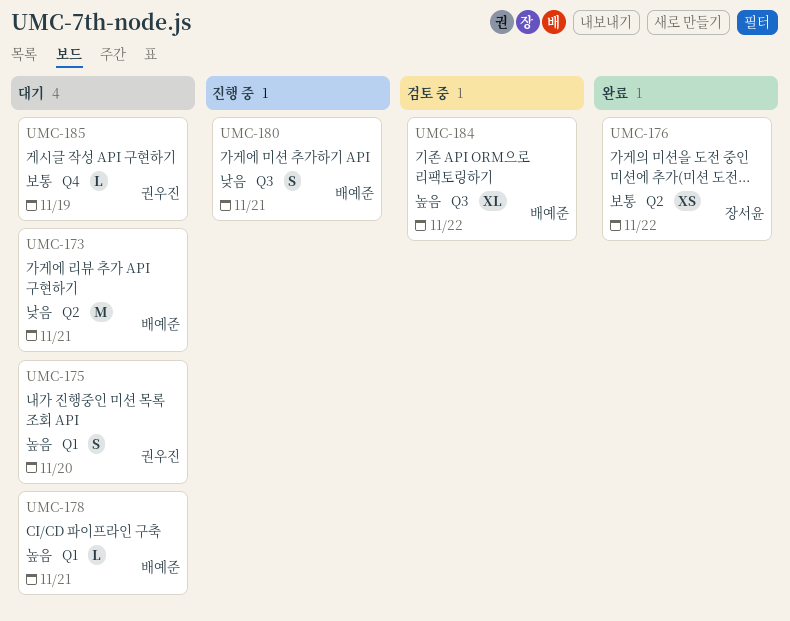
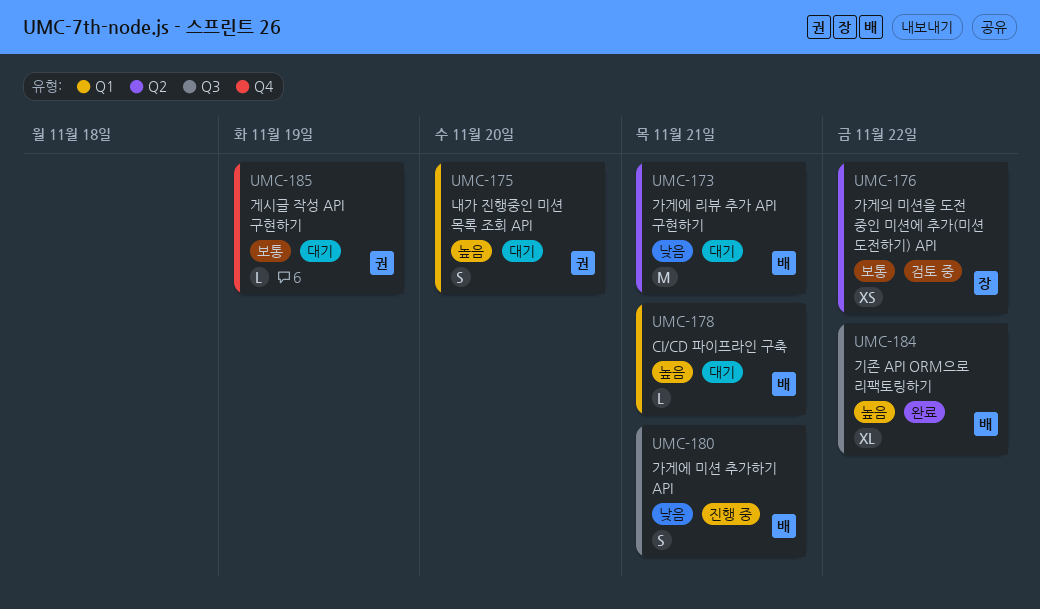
UMC-176, status: 완료 -> 검토 중
UMC-184, status: 검토 중 -> 완료

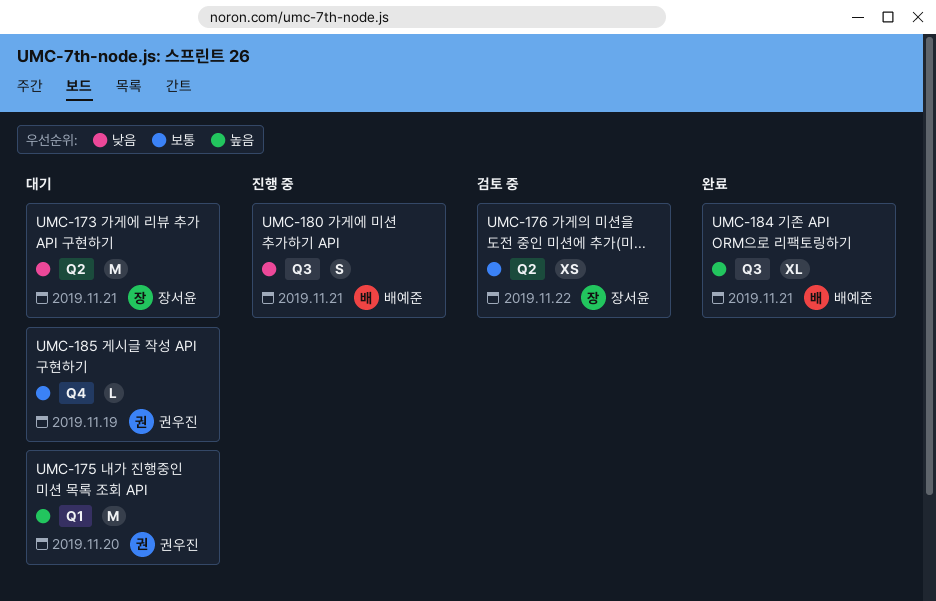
UMC-173, owner: 배예준 -> 장서윤
UMC-175, estimate: S -> M
UMC-178: present -> none
UMC-184, due: Nov 22 -> Nov 21

